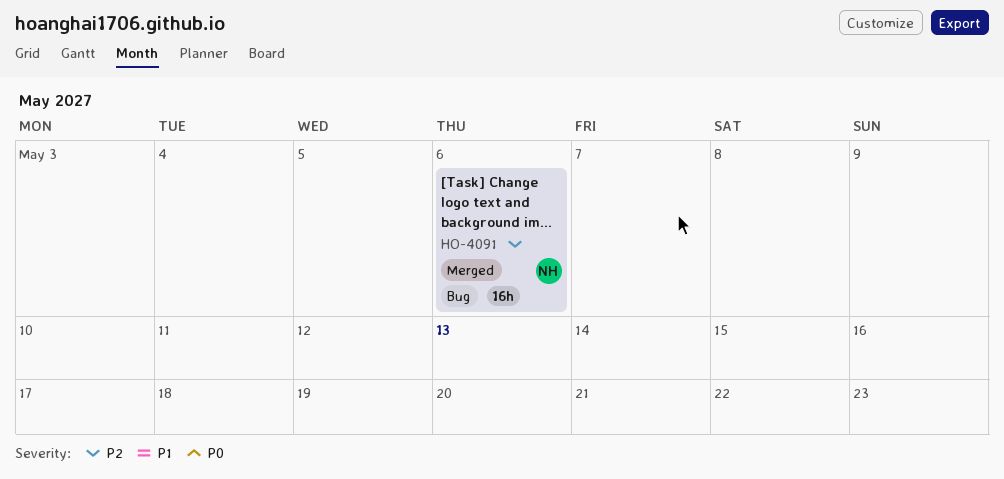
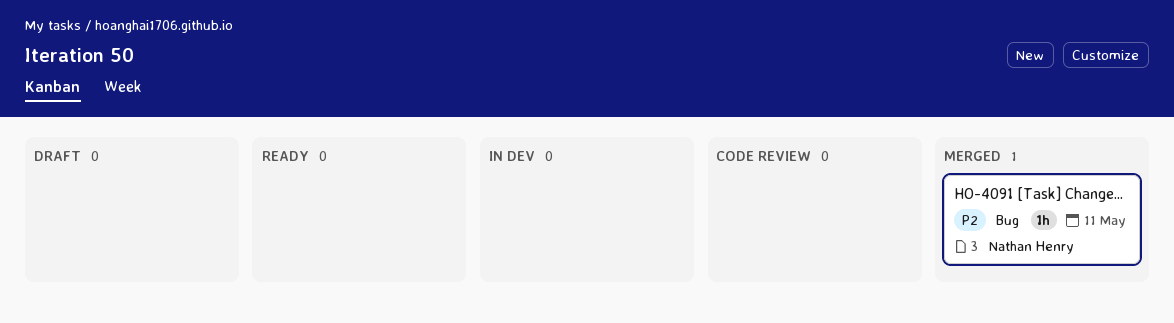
HO-4091, estimate: 16h -> 1h
HO-4091, due: May 6 -> May 11

